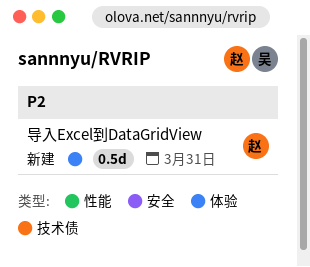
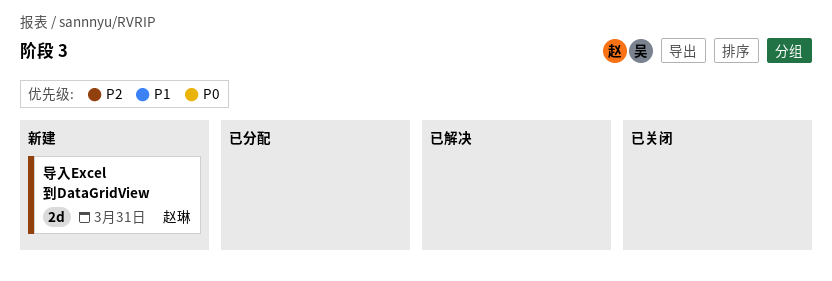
导入Excel到DataGridView, estimate: 0.5d -> 2d

